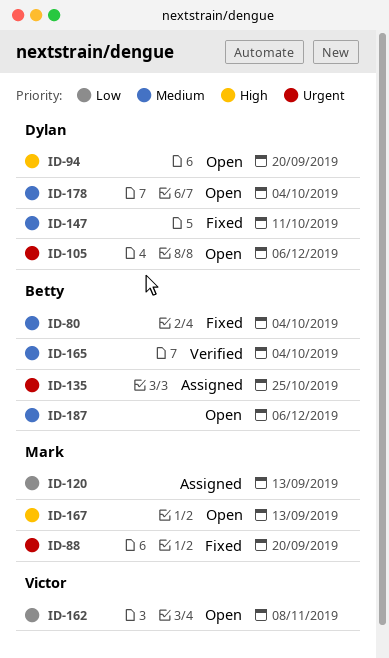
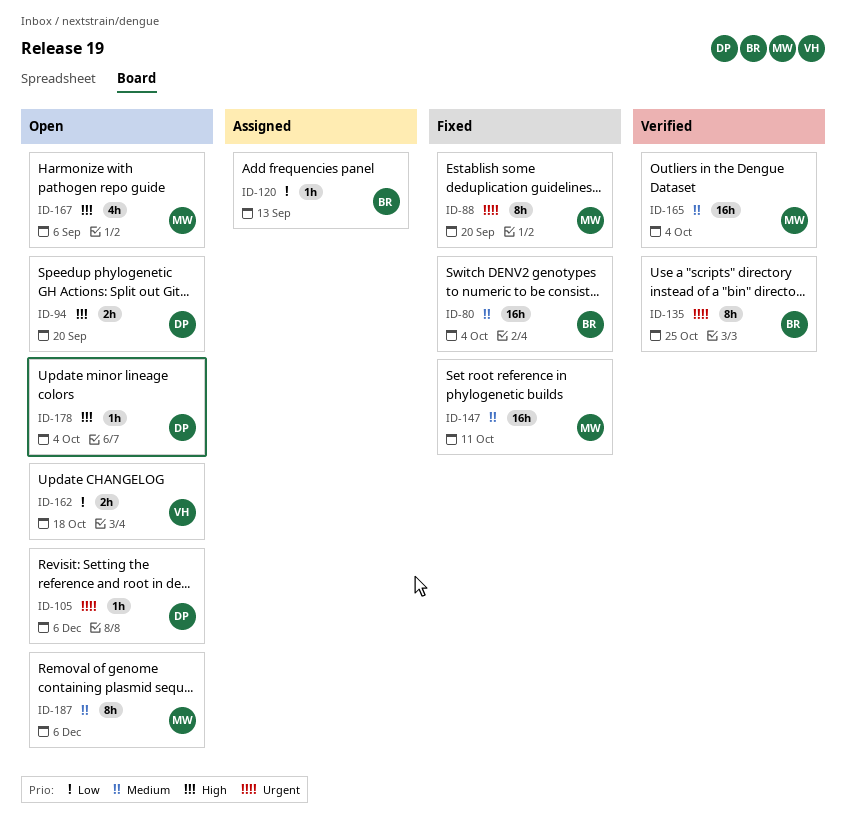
ID-120, owner: Mark -> Betty
ID-135, status: Assigned -> Verified
ID-147, owner: Dylan -> Mark
ID-162, due: Nov 8 -> Oct 18
ID-165, owner: Betty -> Mark
ID-167, due: Sep 13 -> Sep 6
ID-178, priority: Medium -> High
ID-187, owner: Betty -> Mark

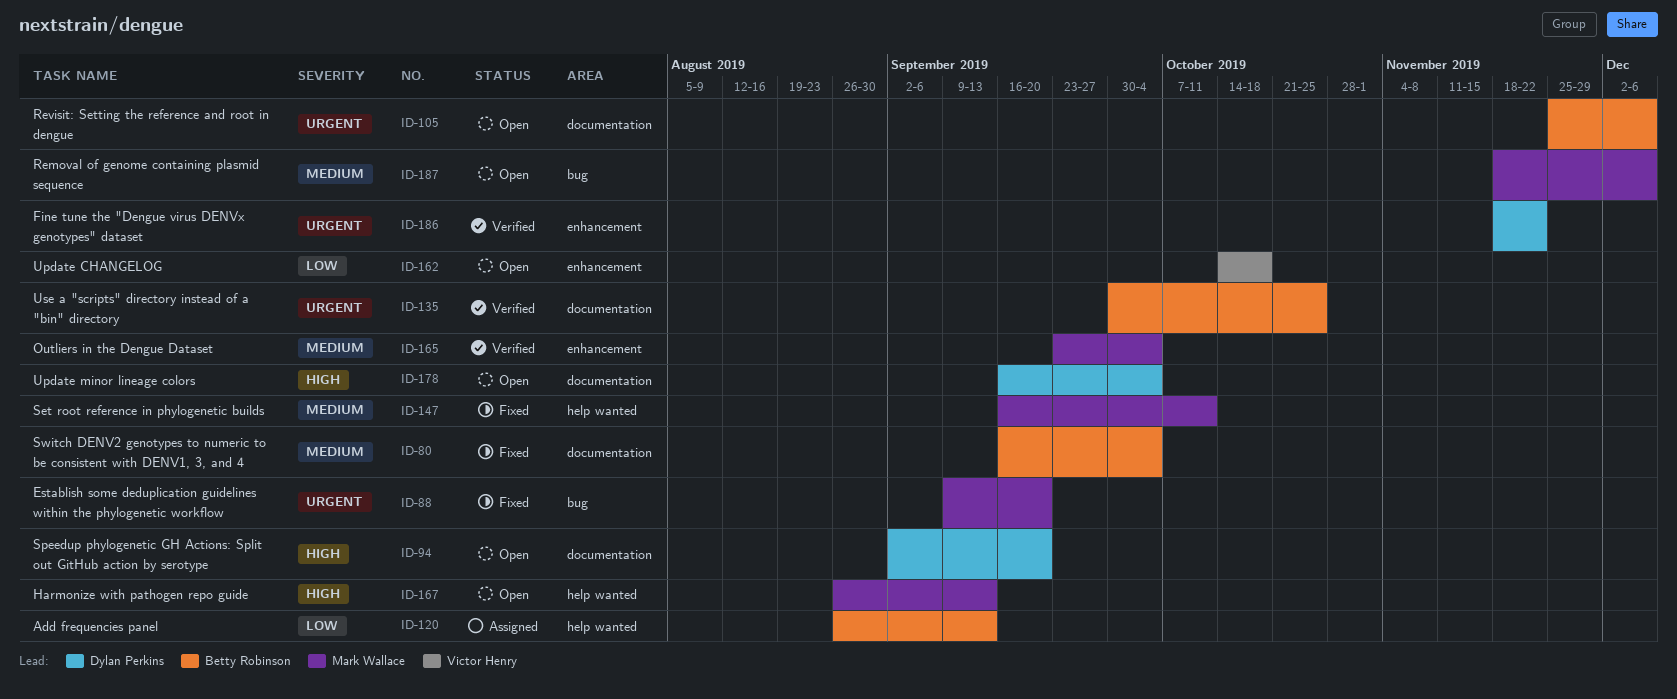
ID-105, owner: Dylan Perkins -> Betty Robinson
ID-167, due: Sep 6 -> Sep 13
ID-186: none -> present

